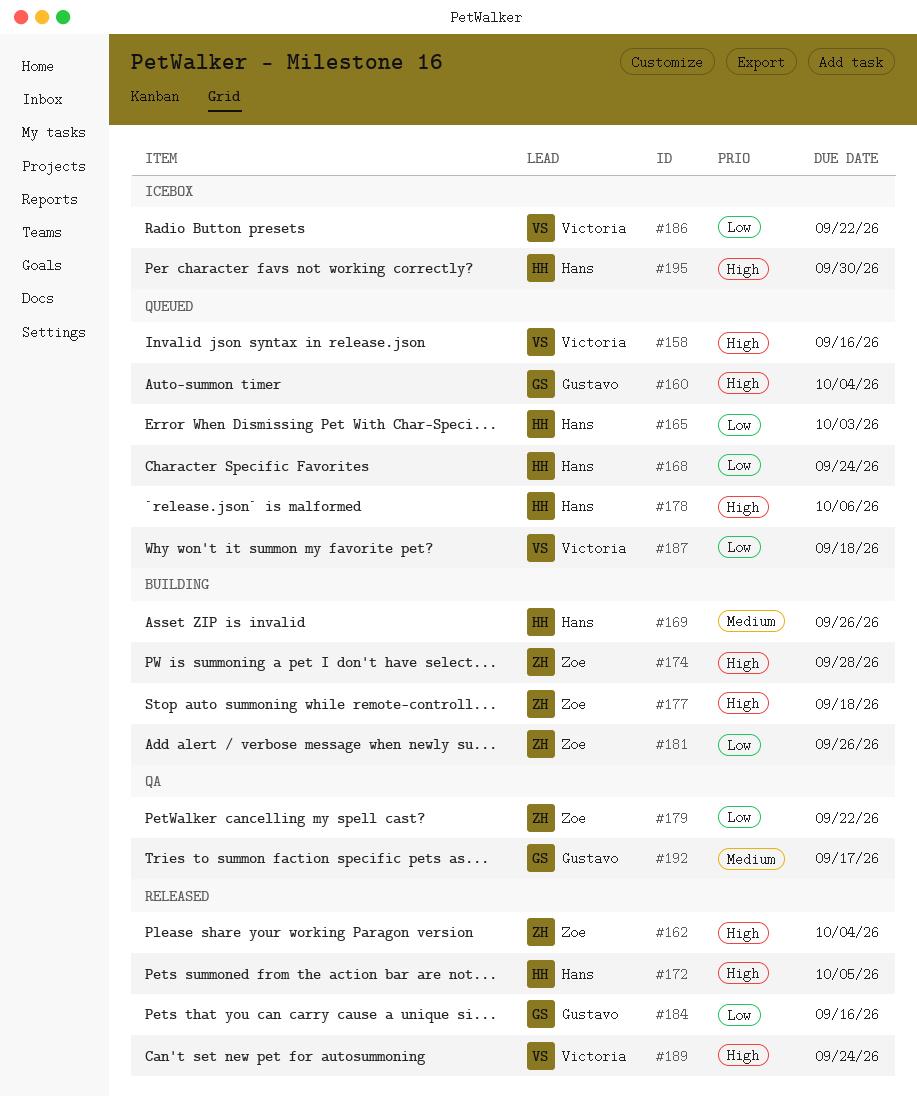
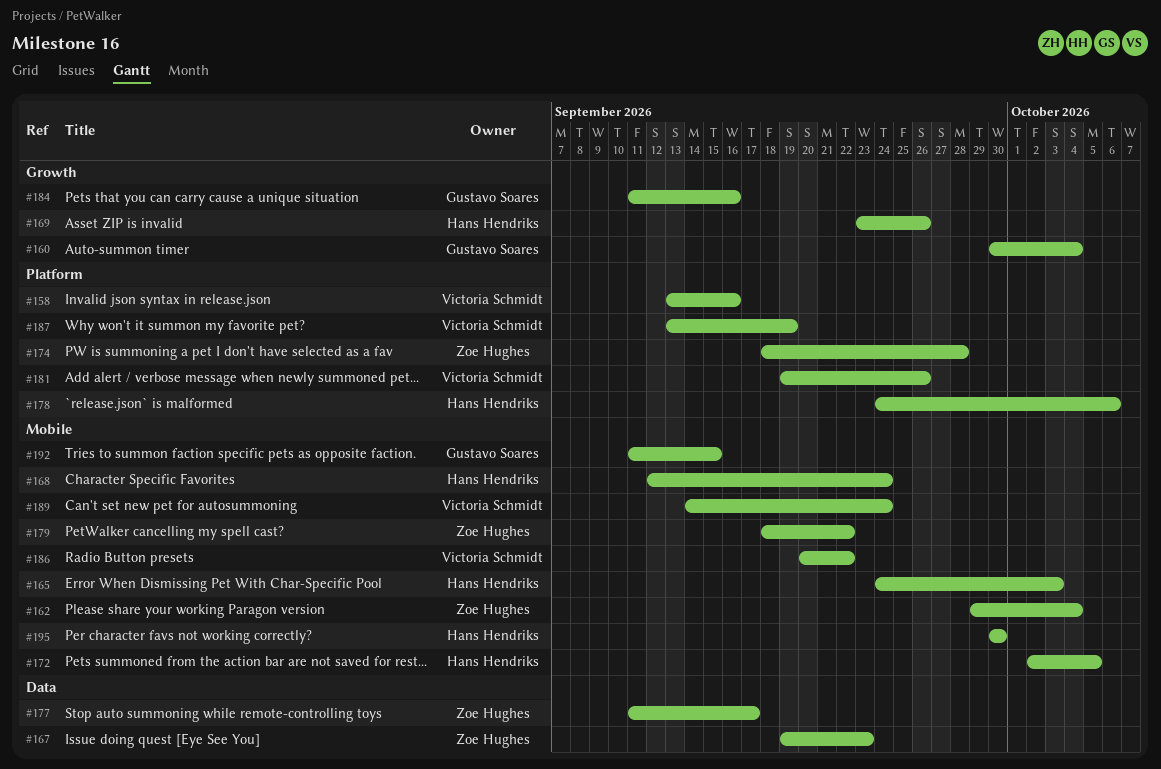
#167: none -> present
#177, due: Sep 18 -> Sep 17
#181, owner: Zoe Hughes -> Victoria Schmidt
#187, due: Sep 18 -> Sep 19
#192, due: Sep 17 -> Sep 15

